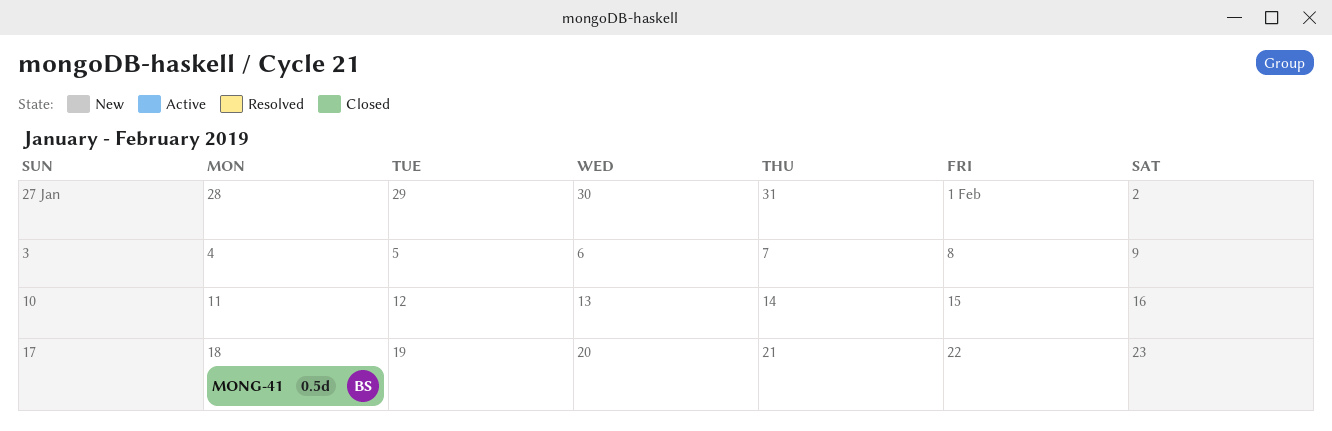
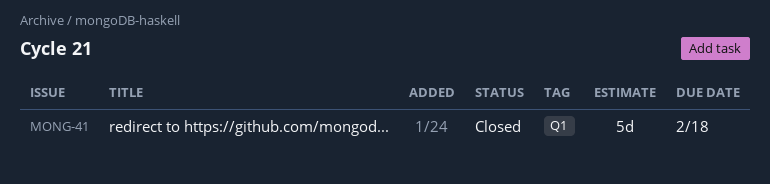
MONG-41, estimate: 0.5d -> 5d

